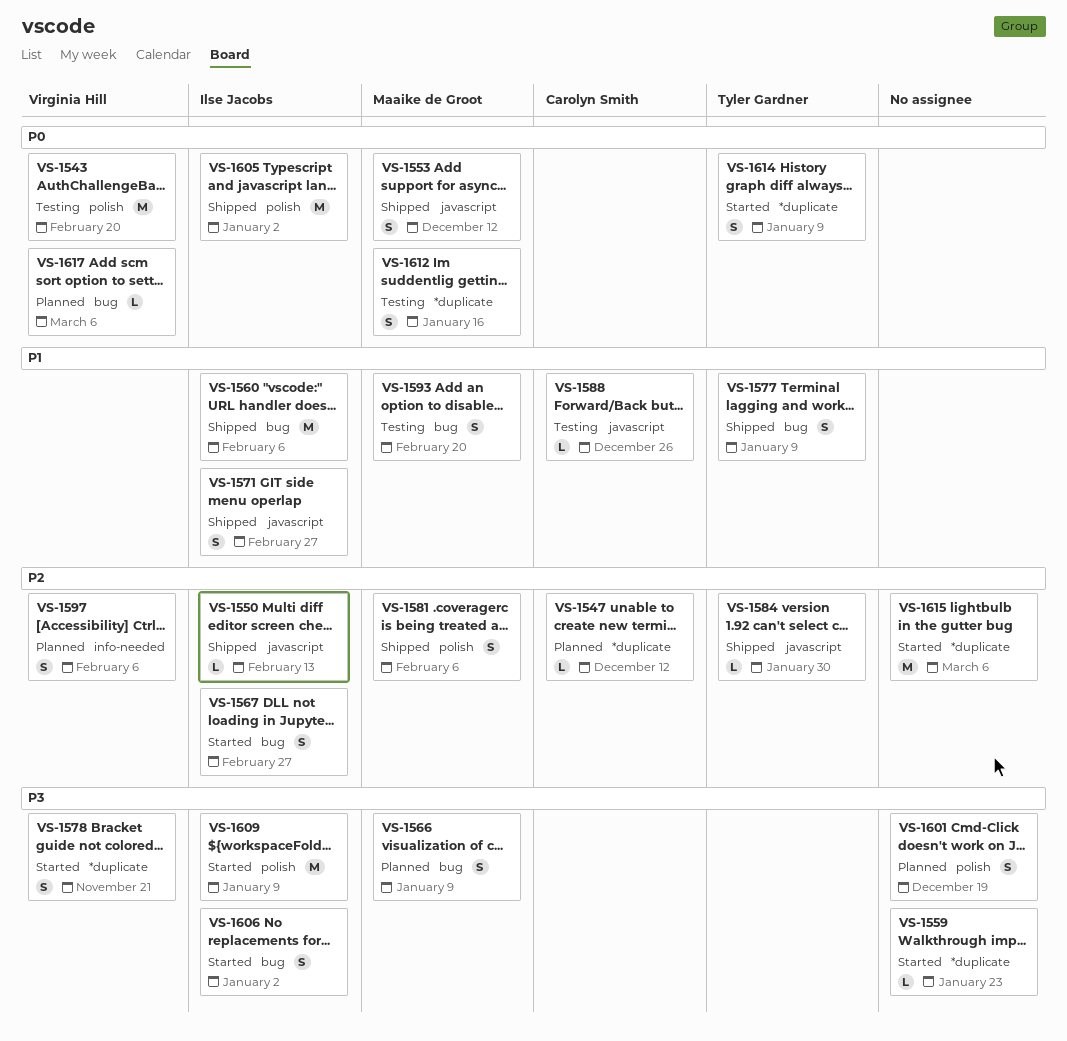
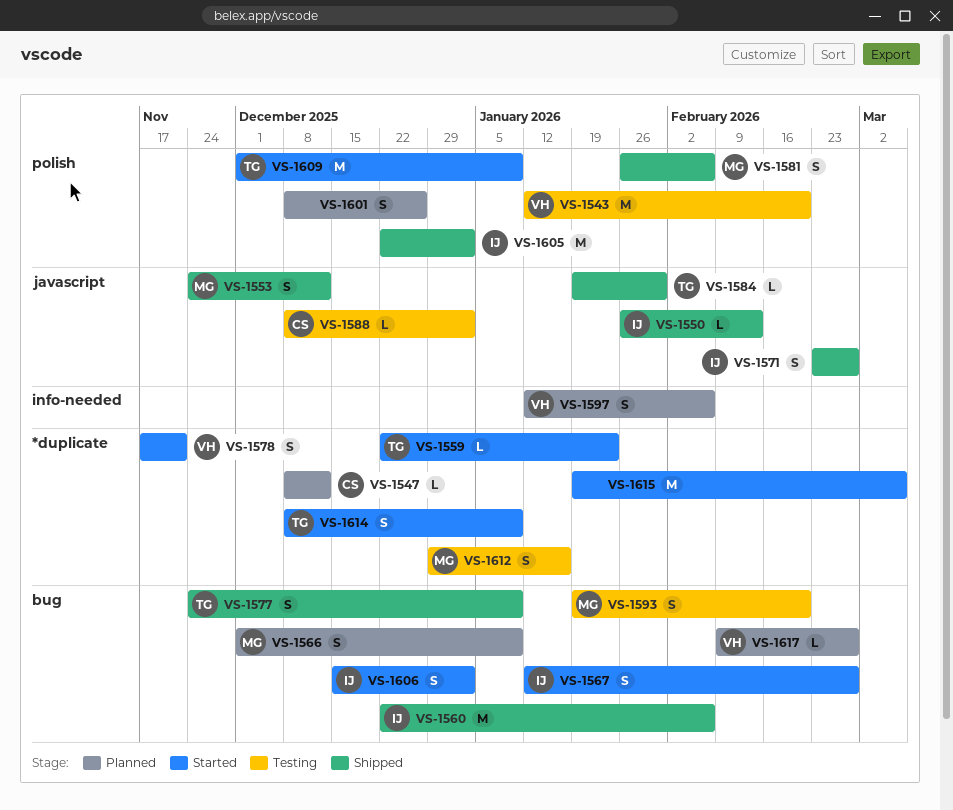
VS-1559, owner: none -> Tyler Gardner
VS-1588, due: Dec 26 -> Jan 2
VS-1601, due: Dec 19 -> Dec 26
VS-1609, owner: Ilse Jacobs -> Tyler Gardner
VS-1617, due: Mar 6 -> Feb 27

